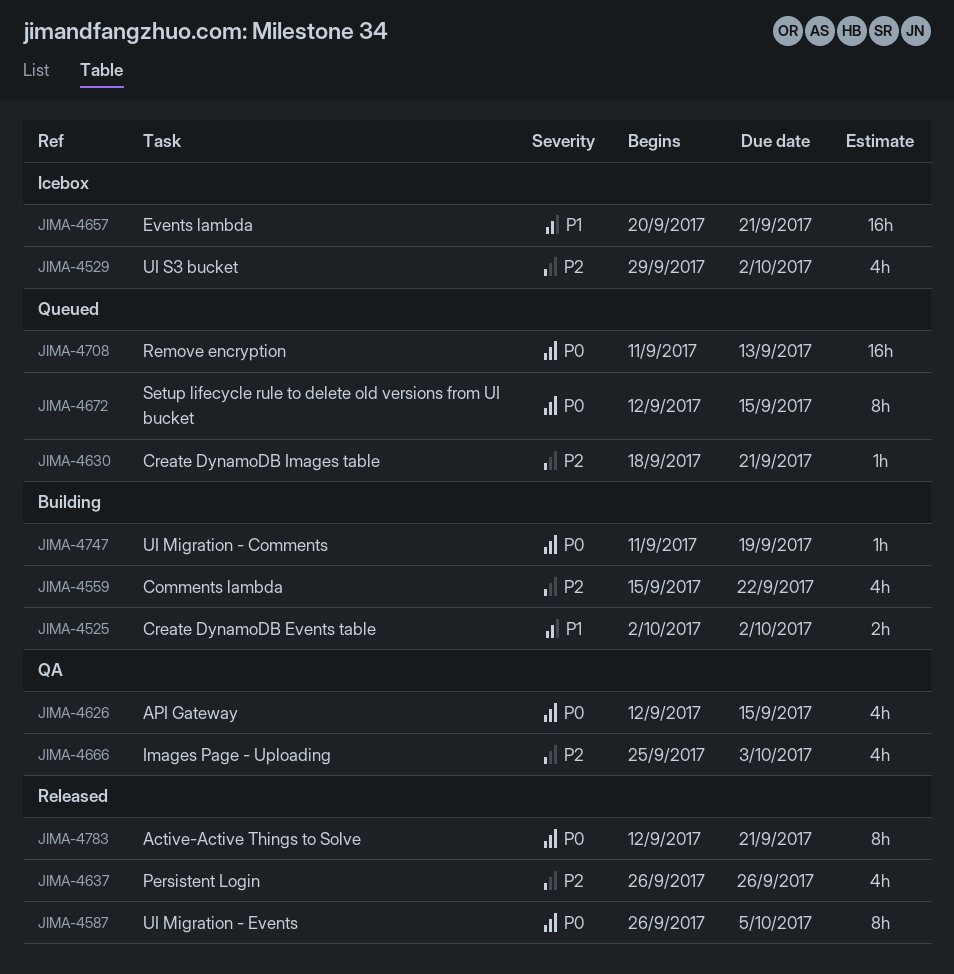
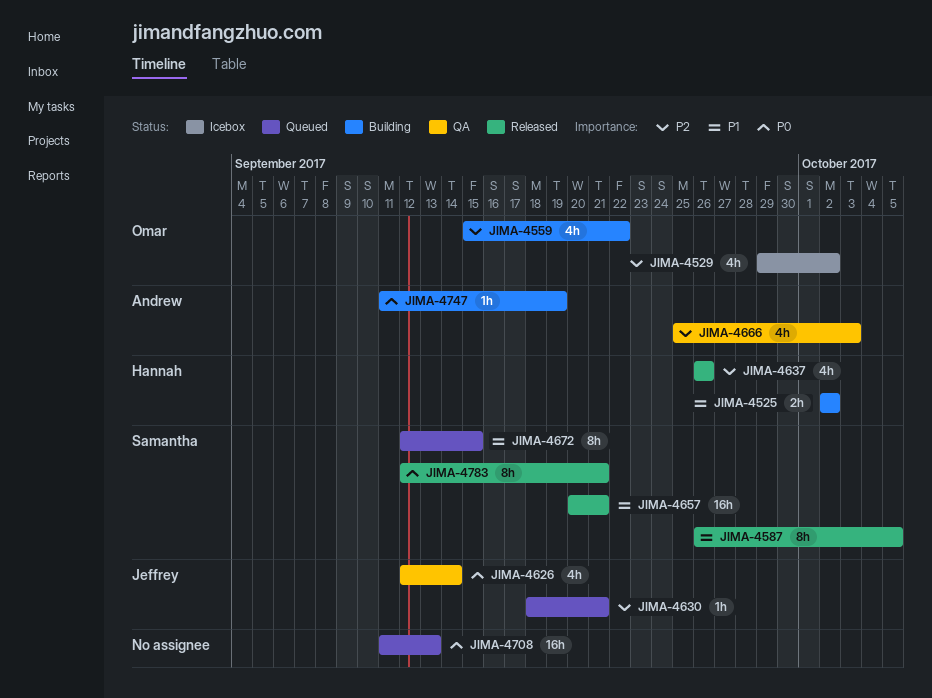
JIMA-4587, priority: P0 -> P1
JIMA-4626, due: Sep 15 -> Sep 14
JIMA-4657, status: Icebox -> Released
JIMA-4672, priority: P0 -> P1

